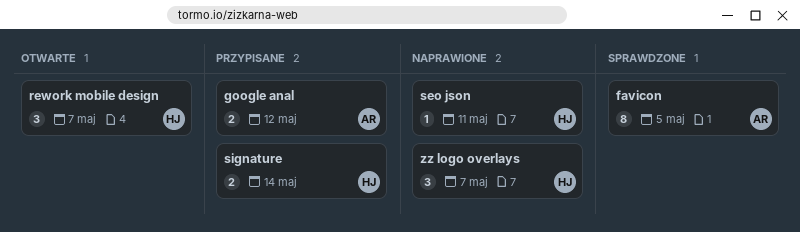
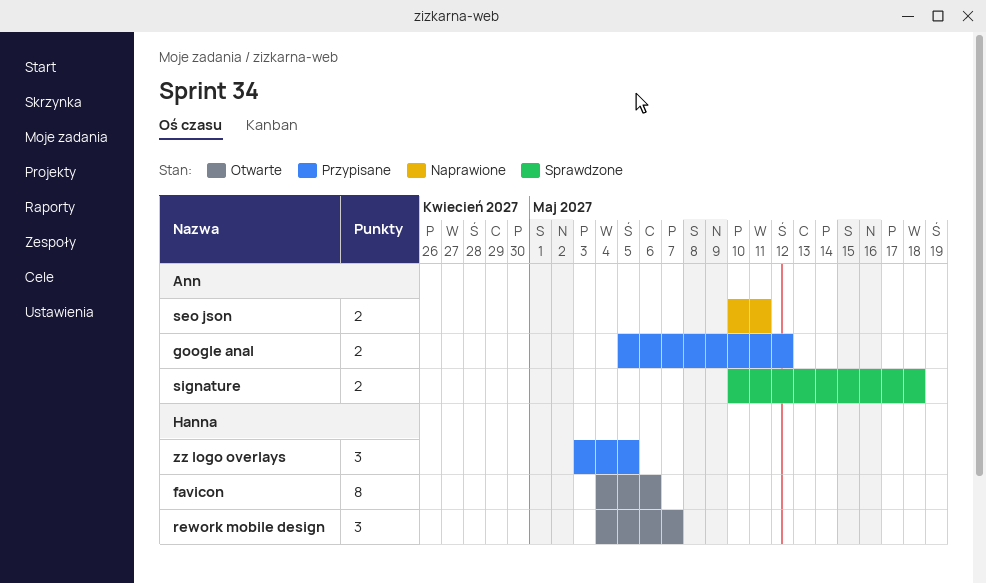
favicon, status: Sprawdzone -> Otwarte
favicon, owner: Ann -> Hanna
favicon, due: May 5 -> May 6
seo json, owner: Hanna -> Ann
seo json, estimate: 1 -> 2
signature, status: Przypisane -> Sprawdzone
signature, owner: Hanna -> Ann
signature, due: May 14 -> May 18
zz logo overlays, status: Naprawione -> Przypisane
zz logo overlays, due: May 7 -> May 5

